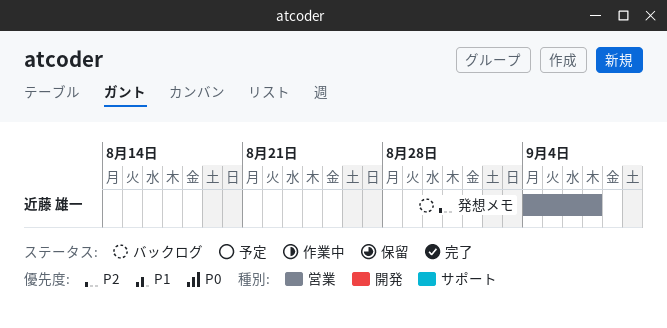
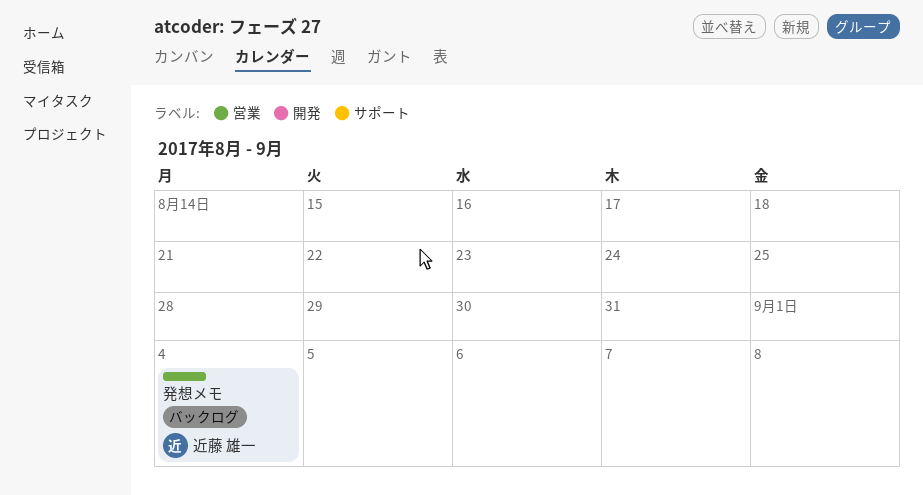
発想メモ, due: Sep 7 -> Sep 4

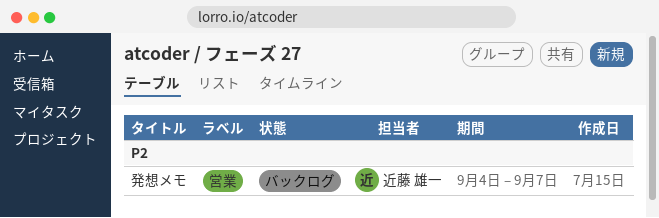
発想メモ, due: Sep 4 -> Sep 7

